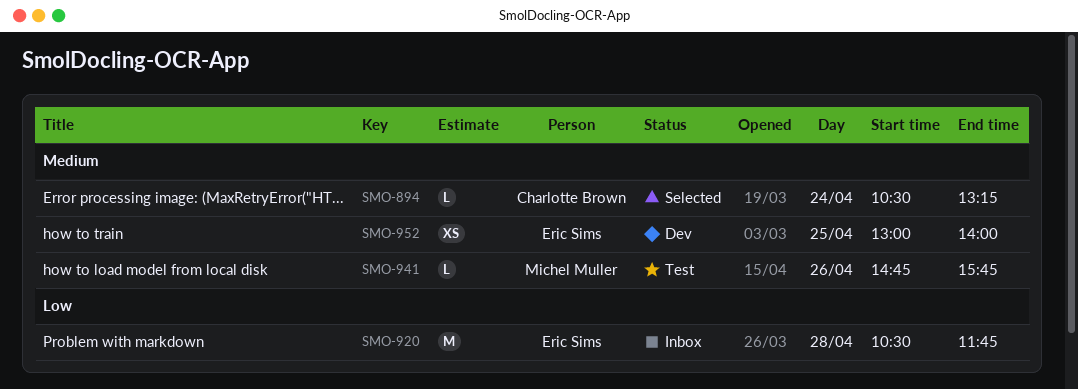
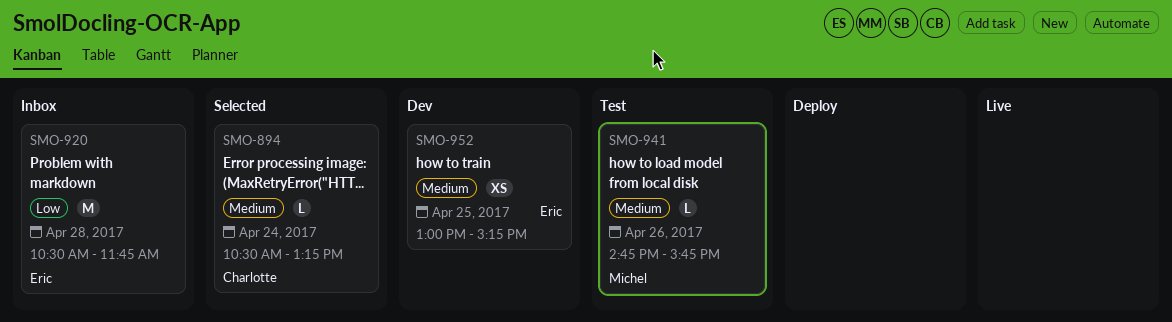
SMO-952, ends: 14:00 -> 15:15

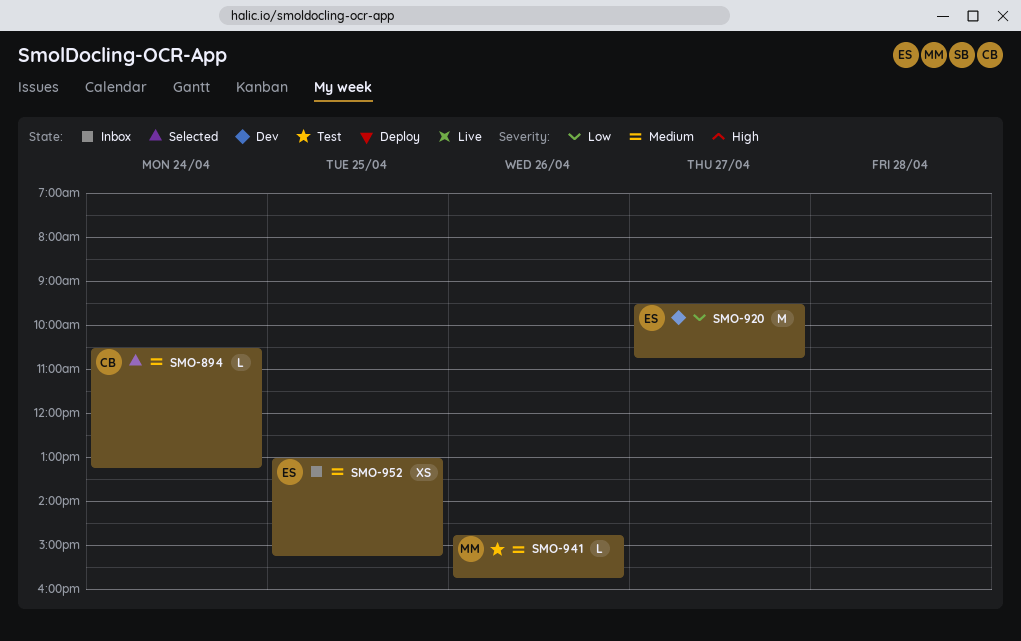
SMO-920, status: Inbox -> Dev
SMO-920, day: Apr 28 -> Apr 27
SMO-920, begins: 10:30 -> 09:30
SMO-920, ends: 11:45 -> 10:45
SMO-952, status: Dev -> Inbox

